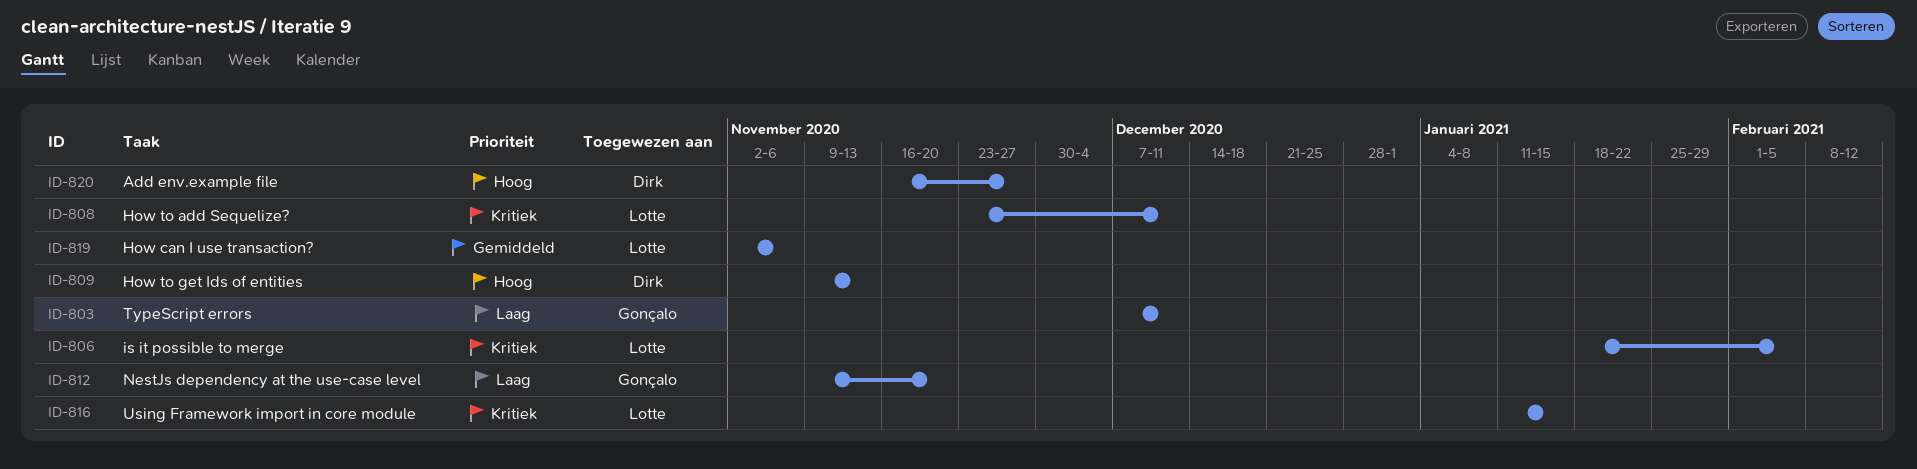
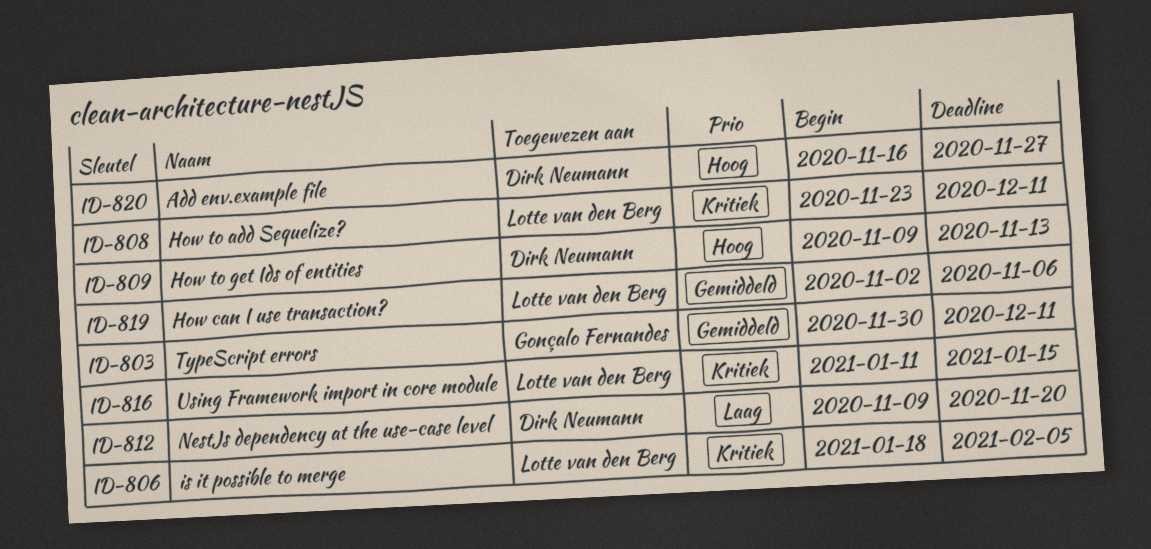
ID-803, priority: Laag -> Gemiddeld
ID-803, start: Dec 7 -> Nov 30
ID-812, owner: Gonçalo Fernandes -> Dirk Neumann

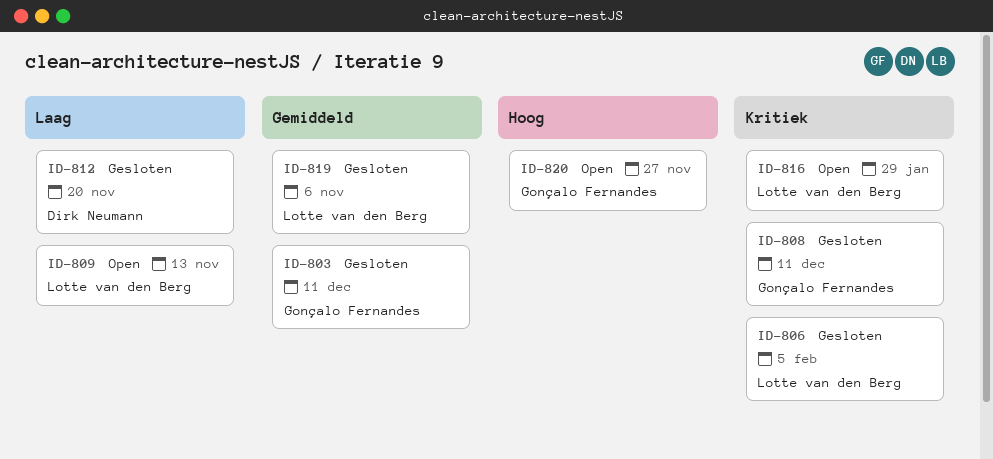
ID-808, owner: Lotte van den Berg -> Gonçalo Fernandes
ID-809, owner: Dirk Neumann -> Lotte van den Berg
ID-809, priority: Hoog -> Laag
ID-816, due: Jan 15 -> Jan 29
ID-820, owner: Dirk Neumann -> Gonçalo Fernandes

